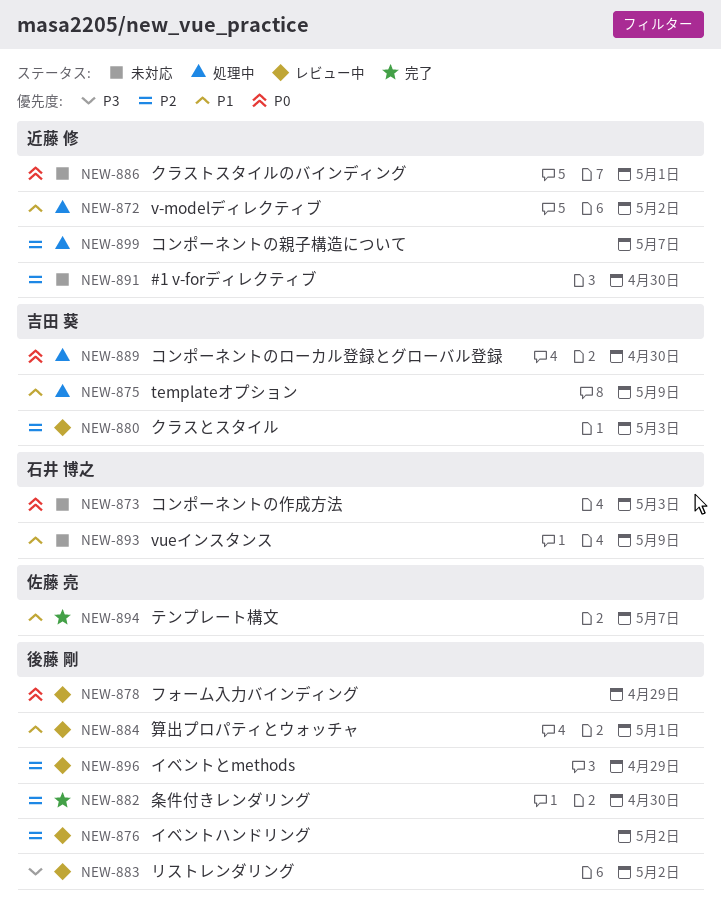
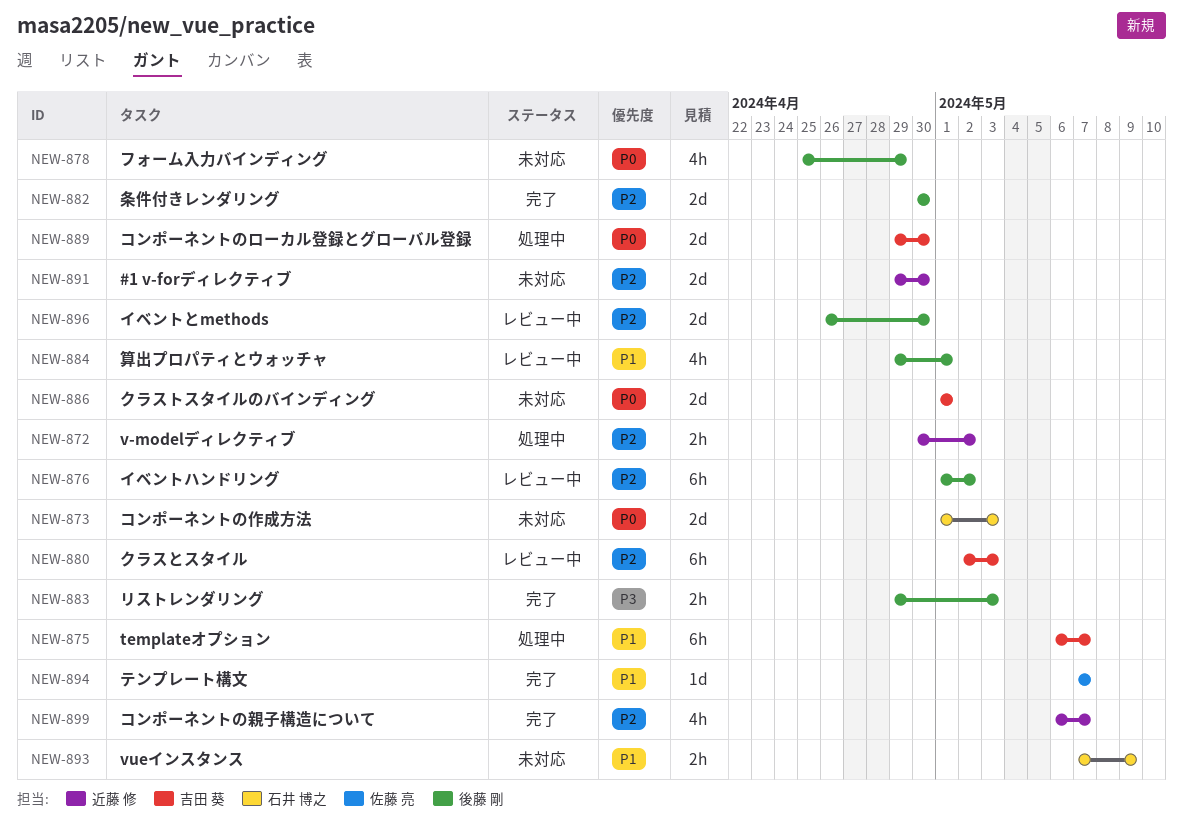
NEW-872, priority: P1 -> P2
NEW-875, due: May 9 -> May 7
NEW-878, status: レビュー中 -> 未対応
NEW-883, status: レビュー中 -> 完了
NEW-883, due: May 2 -> May 3
NEW-886, owner: 近藤 修 -> 吉田 葵
NEW-896, due: Apr 29 -> Apr 30
NEW-899, status: 処理中 -> 完了

